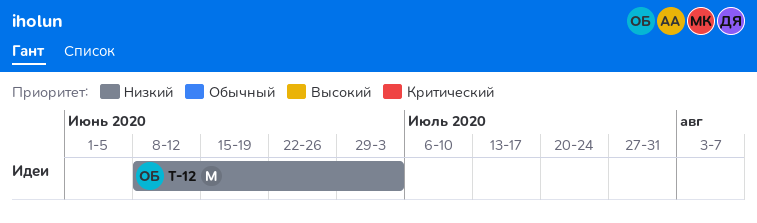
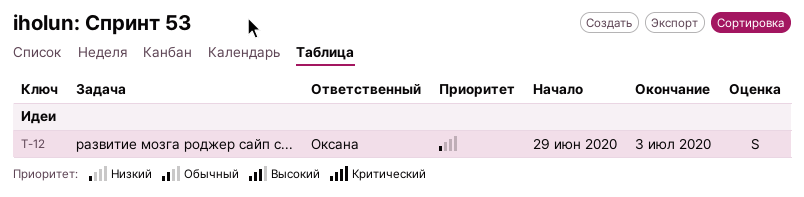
T-12, estimate: M -> S
T-12, start: Jun 8 -> Jun 29

